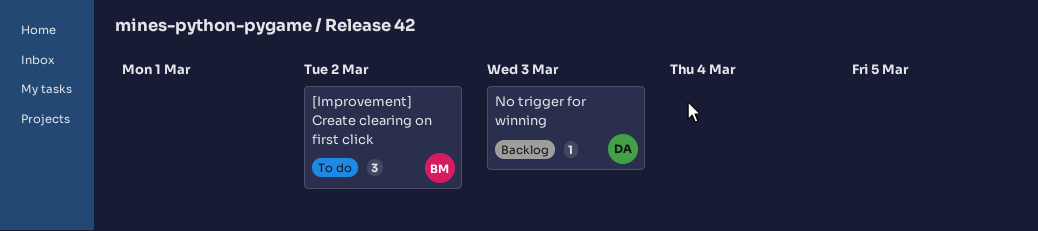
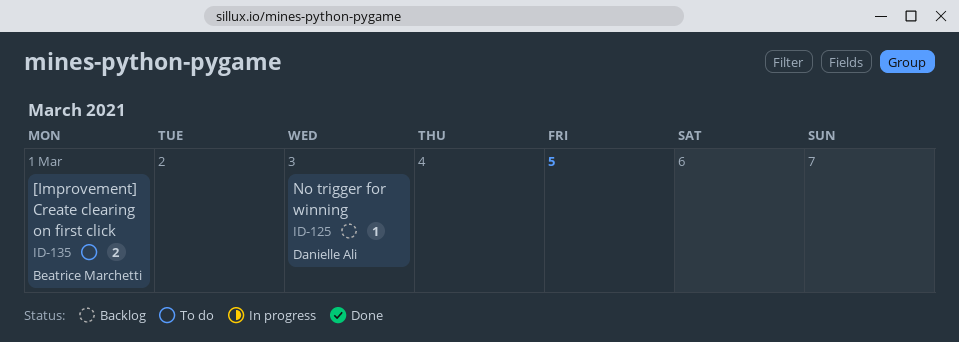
[Improvement] Create clearing on first click, estimate: 3 -> 2
[Improvement] Create clearing on first click, due: Mar 2 -> Mar 1

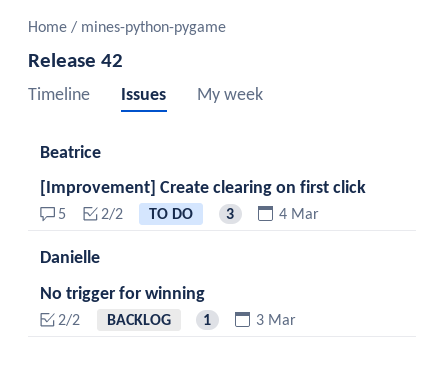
[Improvement] Create clearing on first click, estimate: 2 -> 3
[Improvement] Create clearing on first click, due: Mar 1 -> Mar 4

